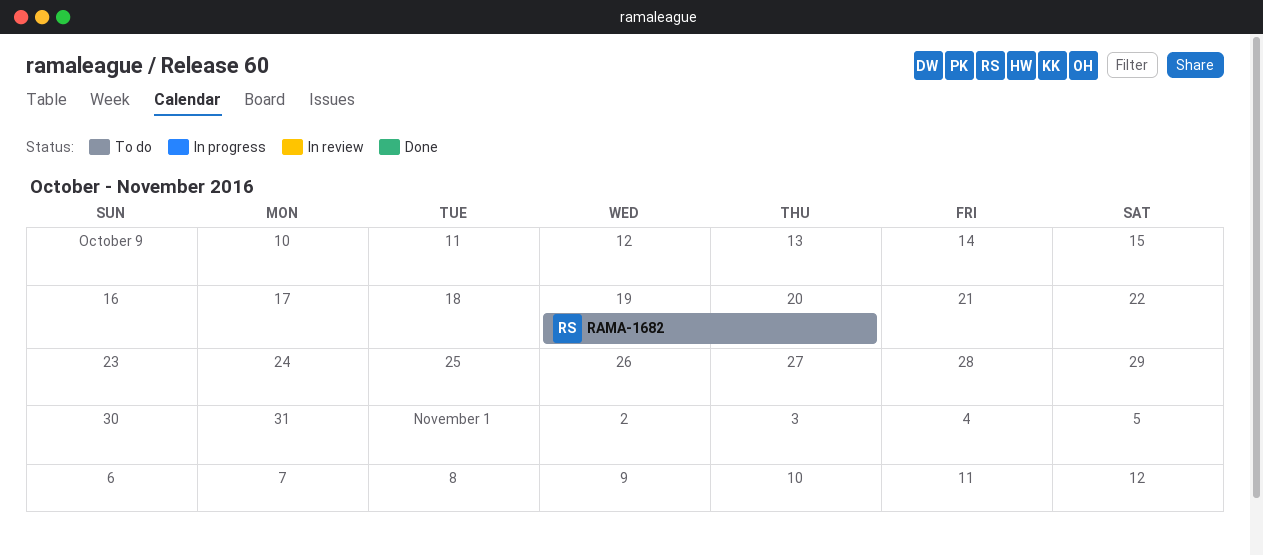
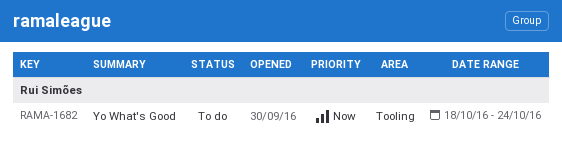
RAMA-1682, start: Oct 19 -> Oct 18
RAMA-1682, due: Oct 20 -> Oct 24

